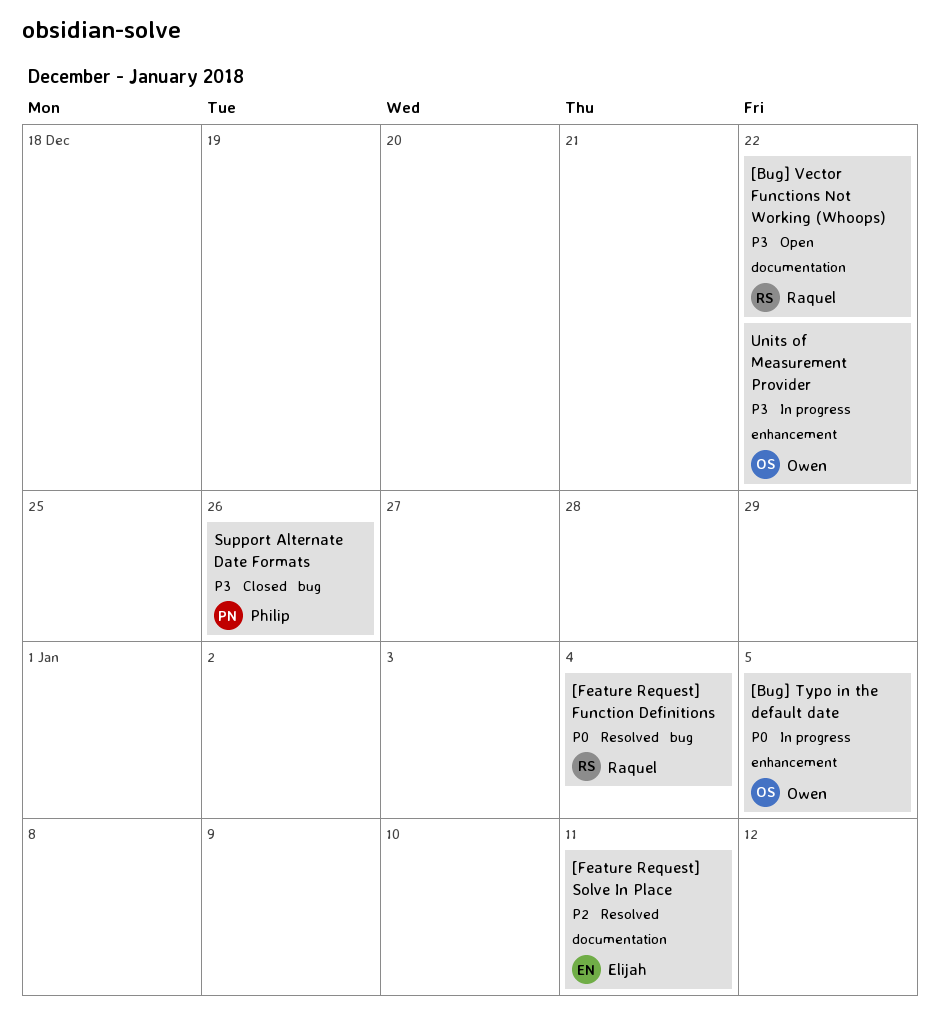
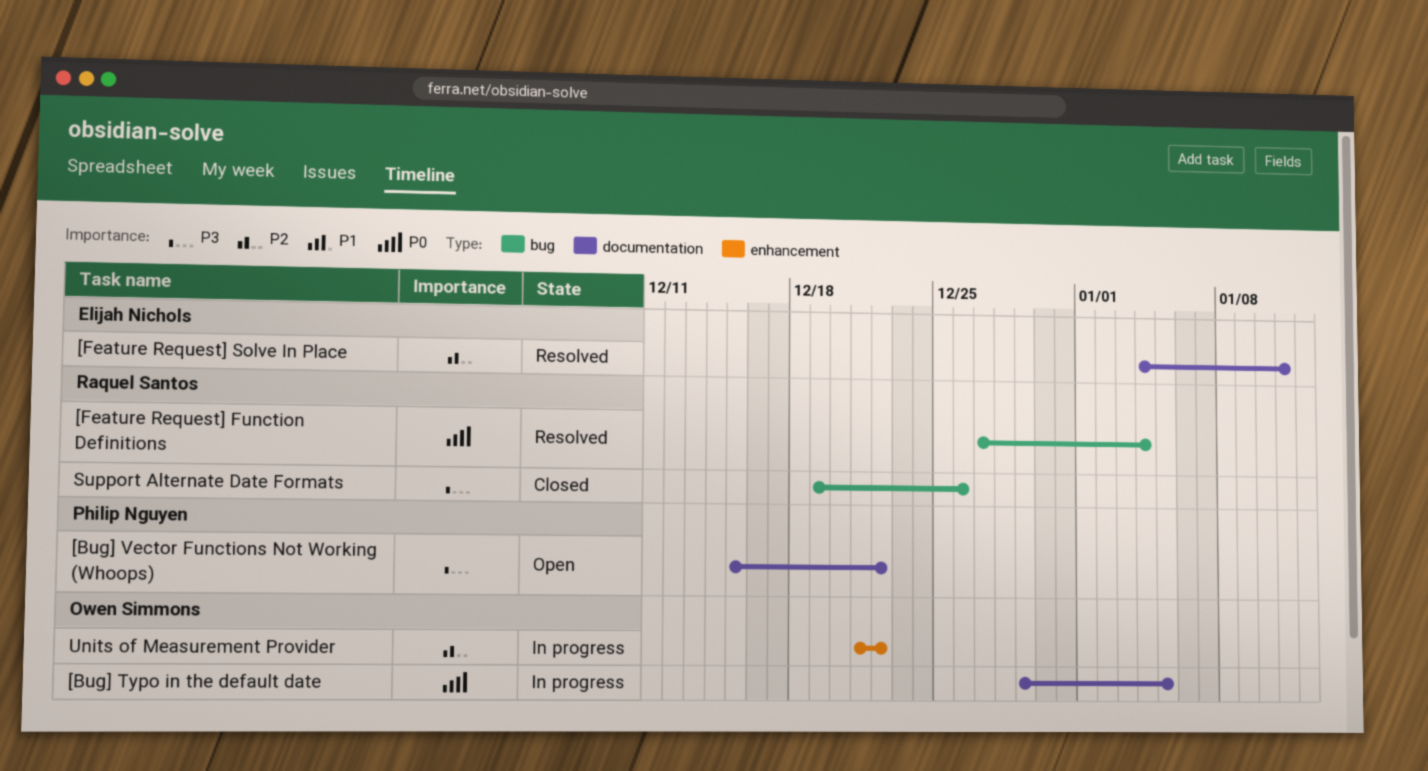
[Bug] Typo in the default date, label: enhancement -> documentation
[Bug] Vector Functions Not Working (Whoops), owner: Raquel Santos -> Philip Nguyen
Support Alternate Date Formats, owner: Philip Nguyen -> Raquel Santos
Units of Measurement Provider, priority: P3 -> P2

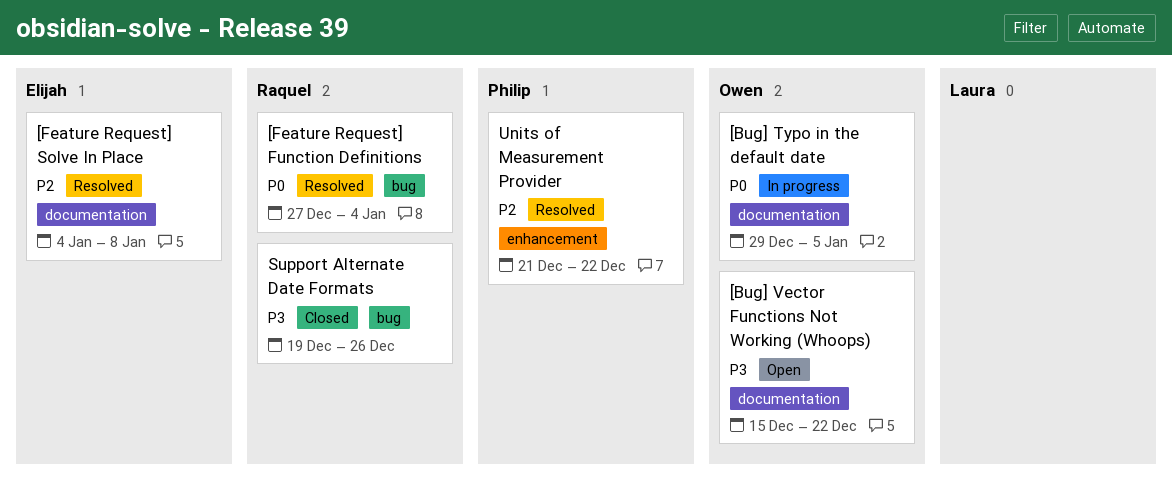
[Bug] Vector Functions Not Working (Whoops), owner: Philip Nguyen -> Owen Simmons
[Feature Request] Solve In Place, due: Jan 11 -> Jan 8
Units of Measurement Provider, status: In progress -> Resolved
Units of Measurement Provider, owner: Owen Simmons -> Philip Nguyen

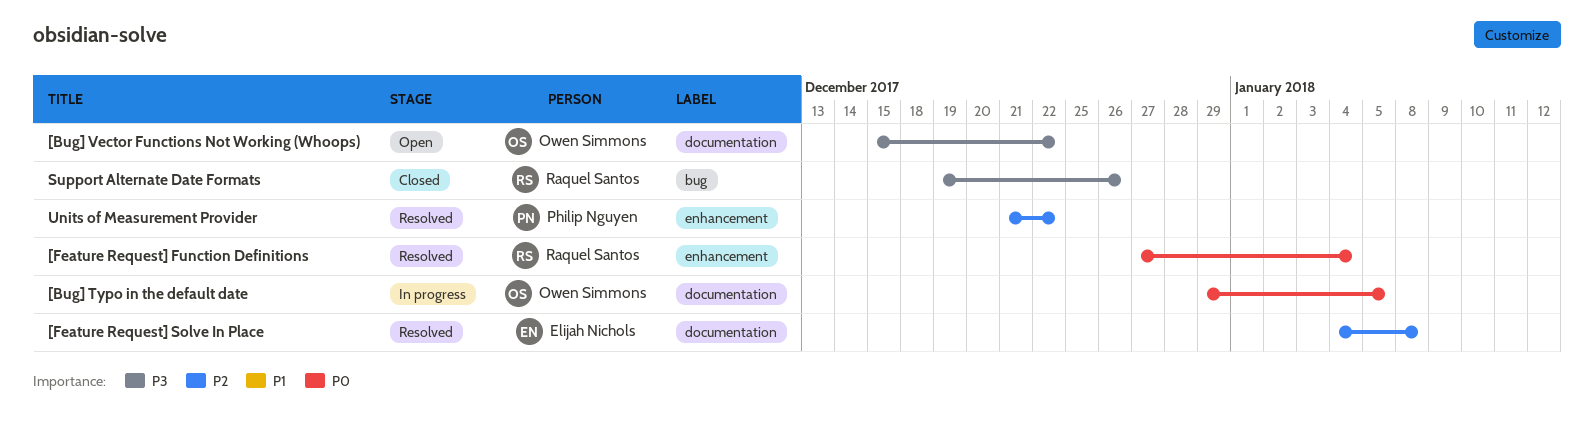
[Feature Request] Function Definitions, label: bug -> enhancement

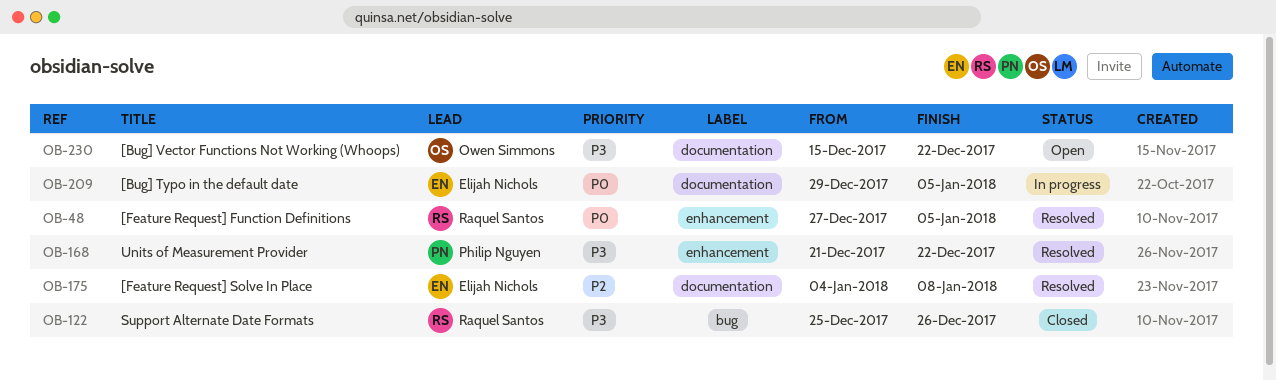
[Bug] Typo in the default date, owner: Owen Simmons -> Elijah Nichols
[Feature Request] Function Definitions, due: Jan 4 -> Jan 5
Support Alternate Date Formats, start: Dec 19 -> Dec 25
Units of Measurement Provider, priority: P2 -> P3

